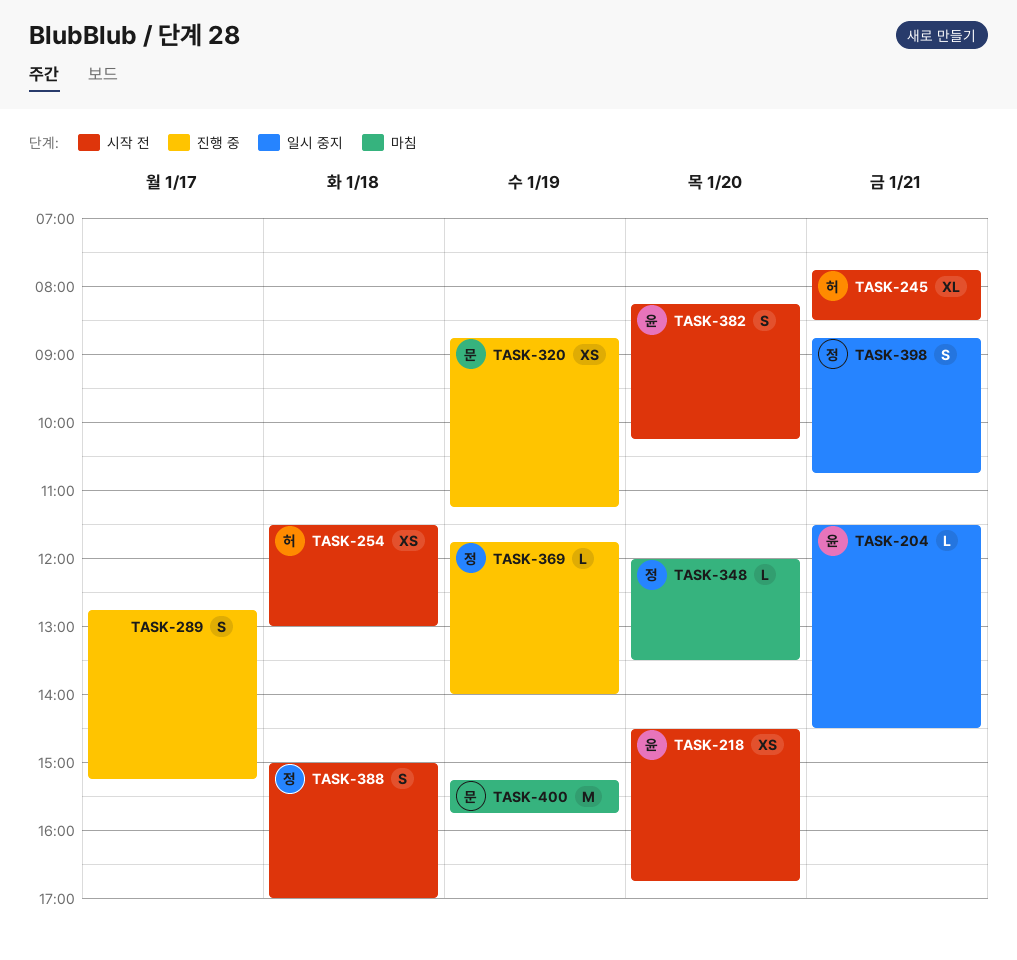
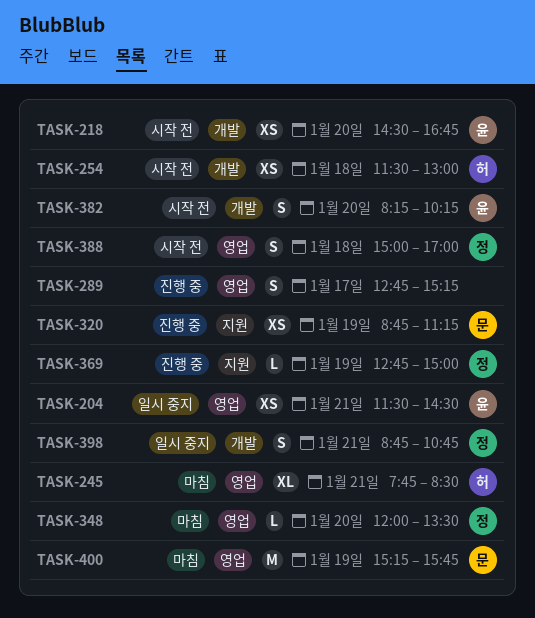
TASK-204, estimate: L -> XS
TASK-245, status: 시작 전 -> 마침
TASK-369, begins: 11:45 -> 12:45
TASK-369, ends: 14:00 -> 15:00

